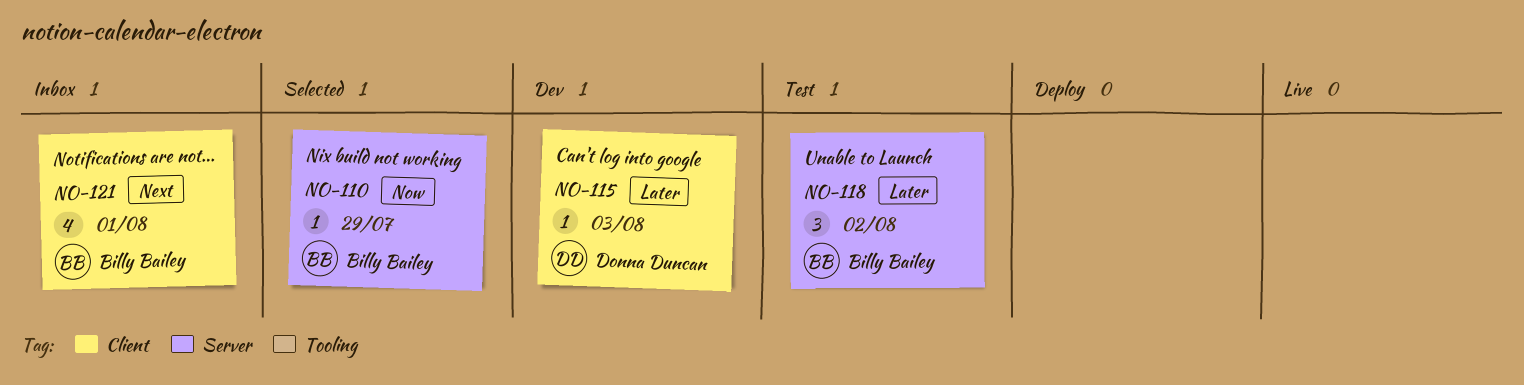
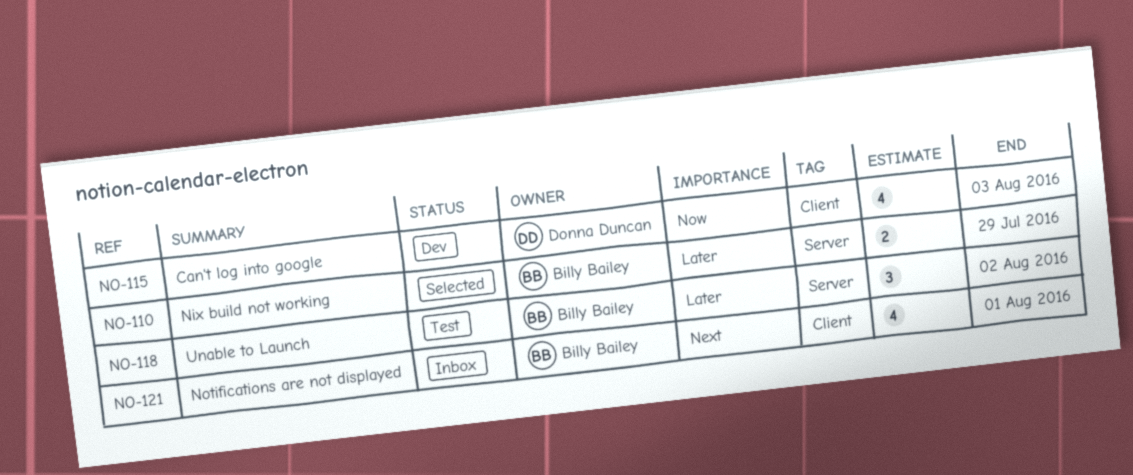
NO-110, priority: Now -> Later
NO-110, estimate: 1 -> 2
NO-115, priority: Later -> Now
NO-115, estimate: 1 -> 4

